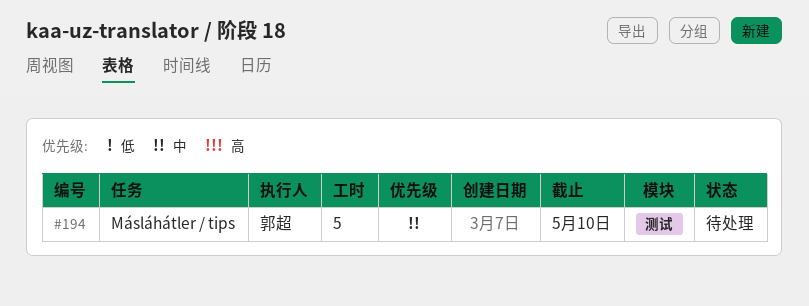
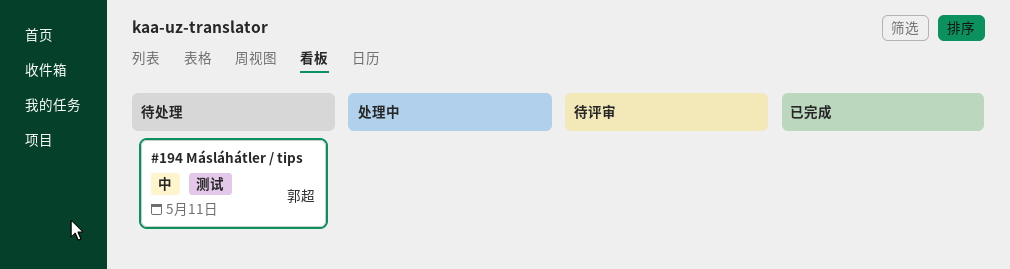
#194, due: May 10 -> May 11

